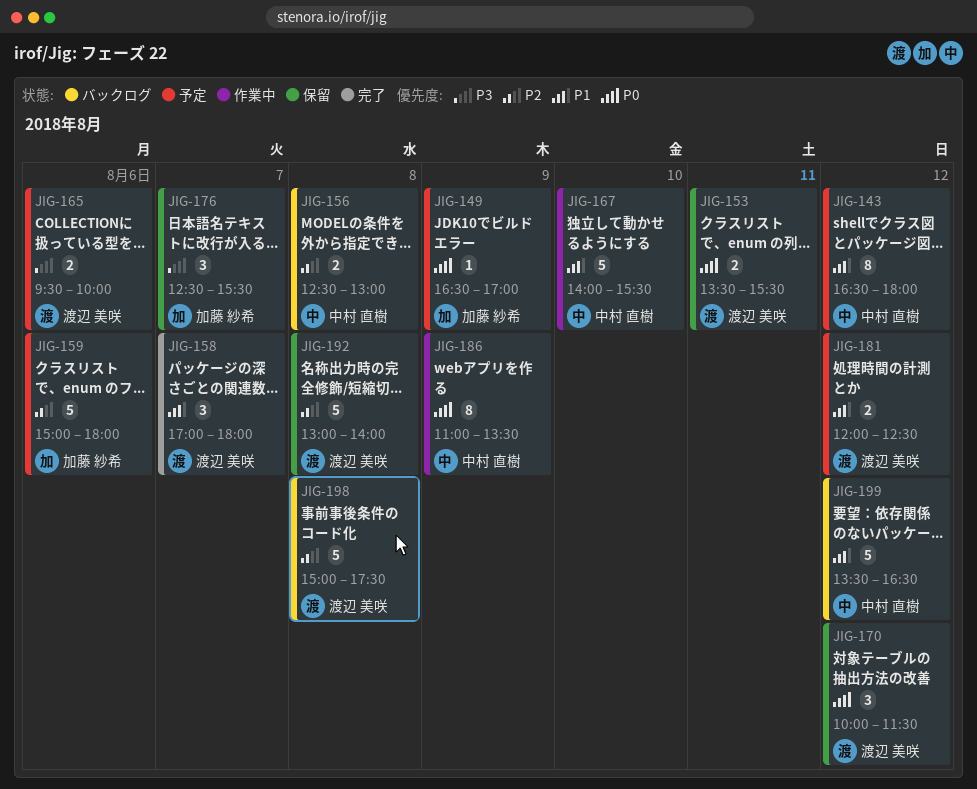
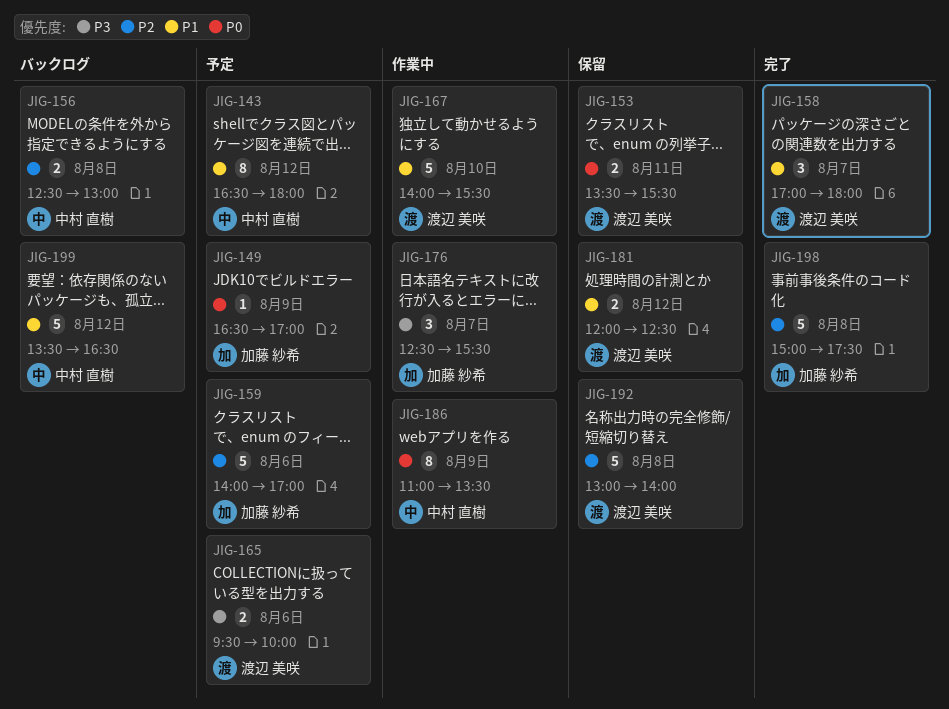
JIG-159, begins: 15:00 -> 14:00
JIG-159, ends: 18:00 -> 17:00
JIG-167, owner: 中村 直樹 -> 渡辺 美咲
JIG-170: present -> none
JIG-176, status: 保留 -> 作業中
JIG-181, status: 予定 -> 保留
JIG-198, status: バックログ -> 完了
JIG-198, owner: 渡辺 美咲 -> 加藤 紗希

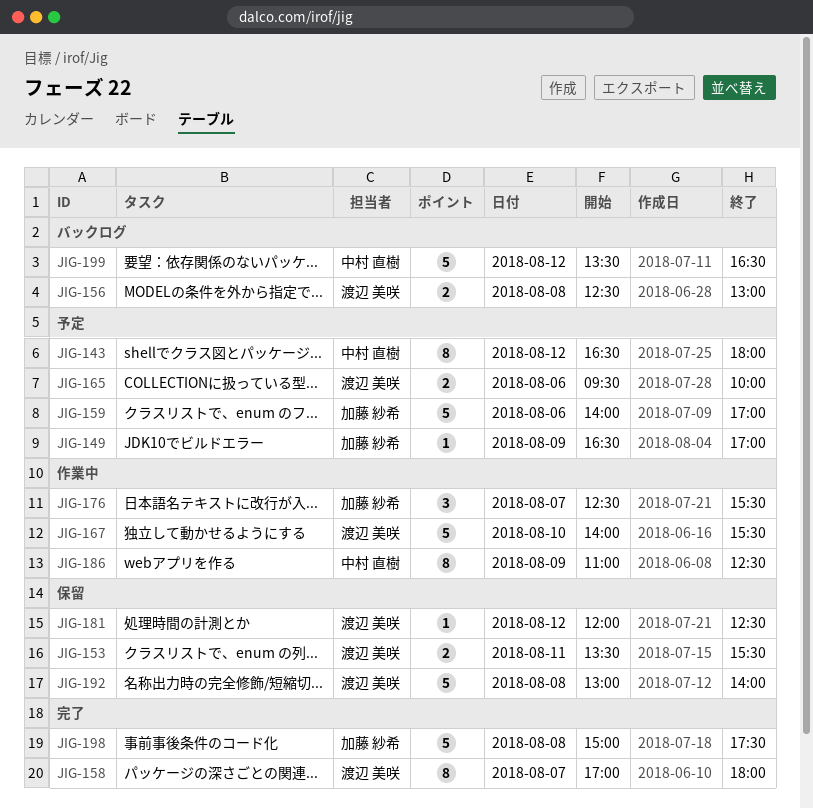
JIG-156, owner: 中村 直樹 -> 渡辺 美咲
JIG-158, estimate: 3 -> 8
JIG-181, estimate: 2 -> 1
JIG-186, ends: 13:30 -> 12:30

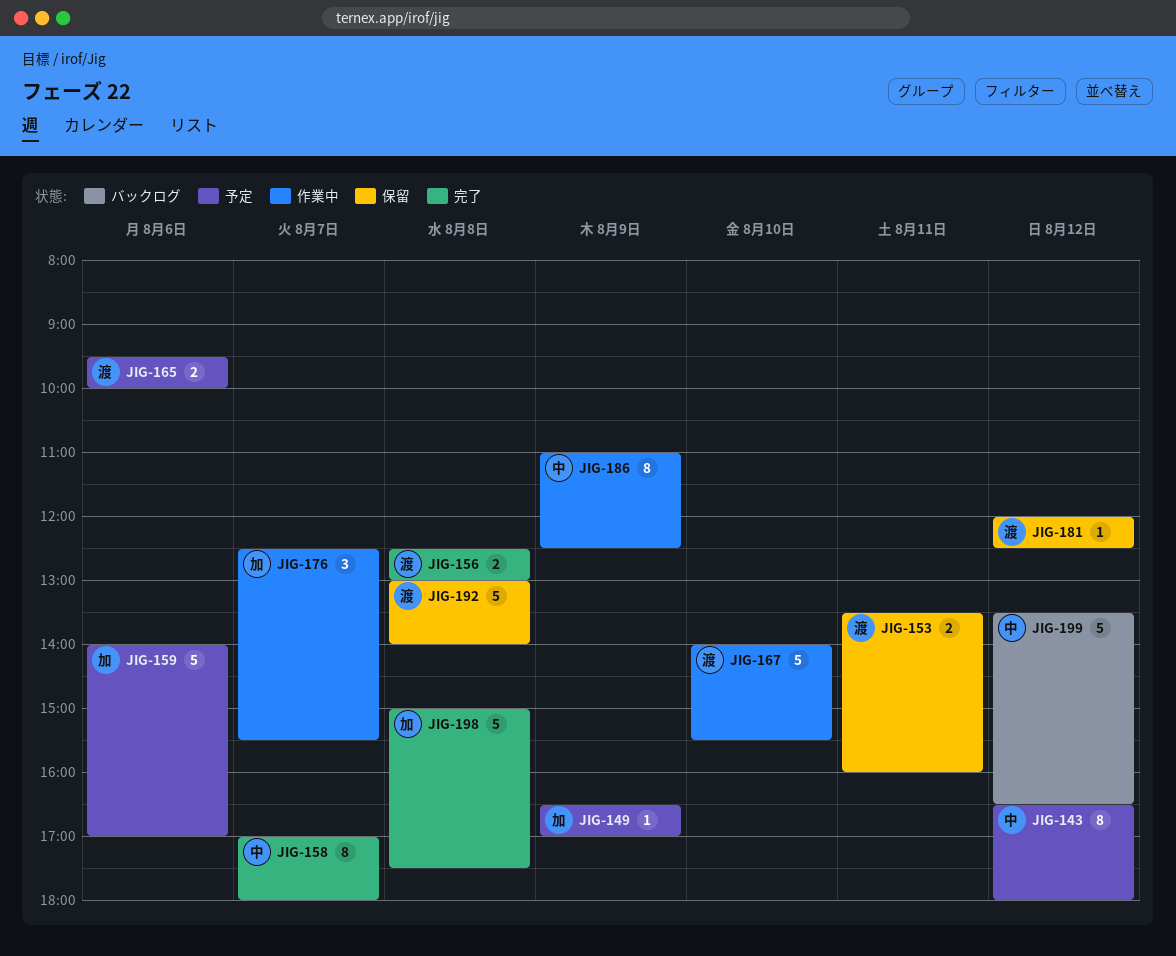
JIG-153, ends: 15:30 -> 16:00
JIG-156, status: バックログ -> 完了
JIG-158, owner: 渡辺 美咲 -> 中村 直樹

